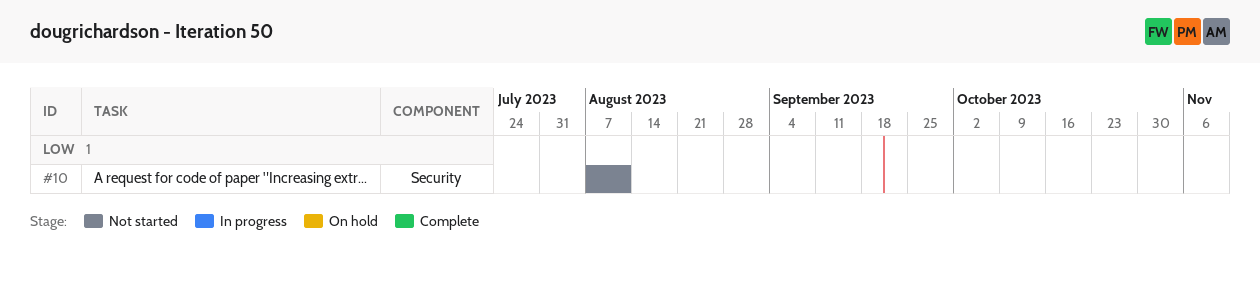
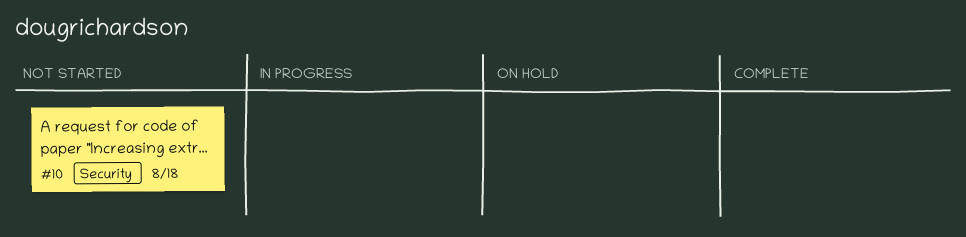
#10, due: Aug 11 -> Aug 18

